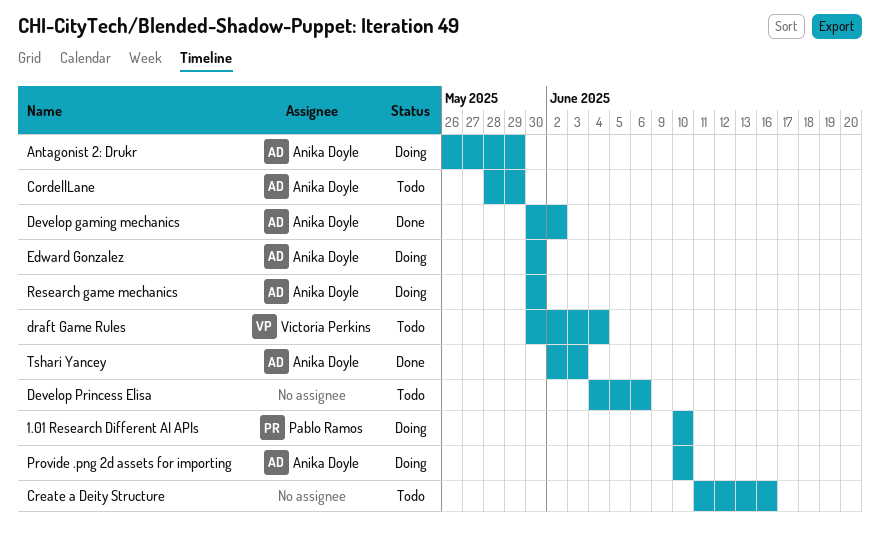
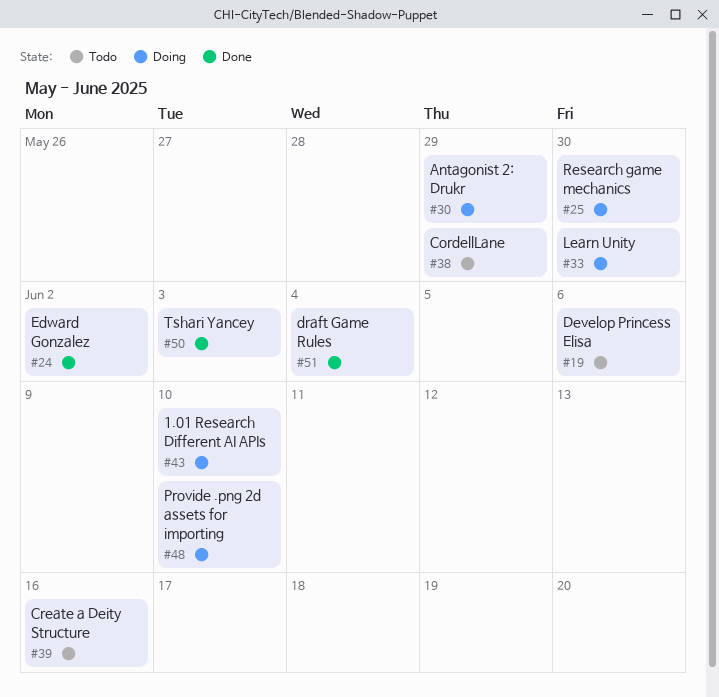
Develop gaming mechanics: present -> none
draft Game Rules, status: Todo -> Done
Edward Gonzalez, status: Doing -> Done
Edward Gonzalez, due: May 30 -> Jun 2
Learn Unity: none -> present

